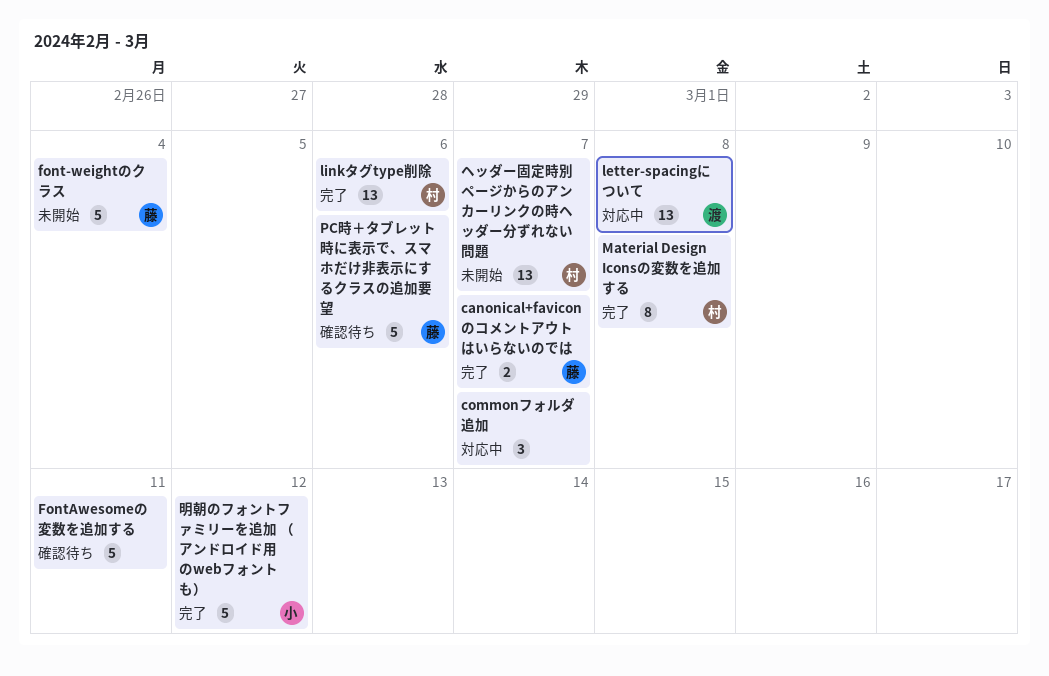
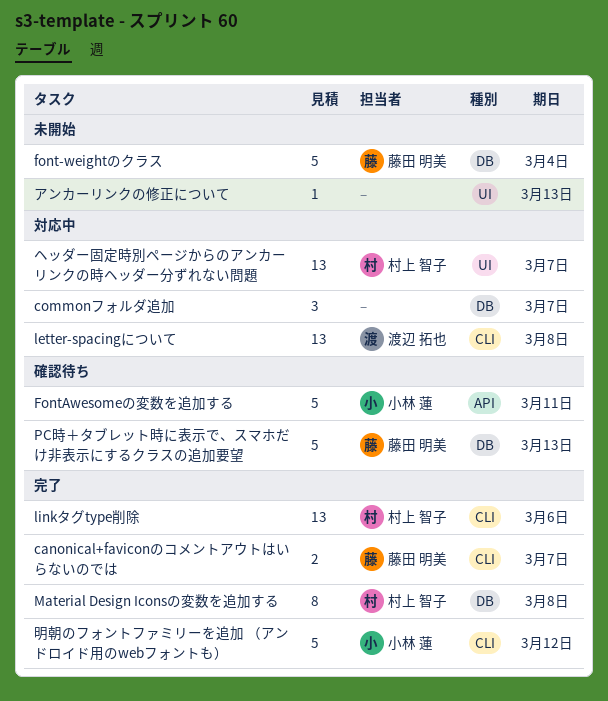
FontAwesomeの変数を追加する, owner: none -> 小林 蓮
PC時＋タブレット時に表示で、スマホだけ非表示にするクラスの追加要望, due: Mar 6 -> Mar 13
アンカーリンクの修正について: none -> present
ヘッダー固定時別ページからのアンカーリンクの時ヘッダー分ずれない問題, status: 未開始 -> 対応中

